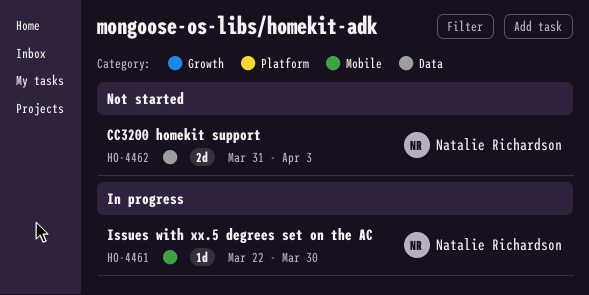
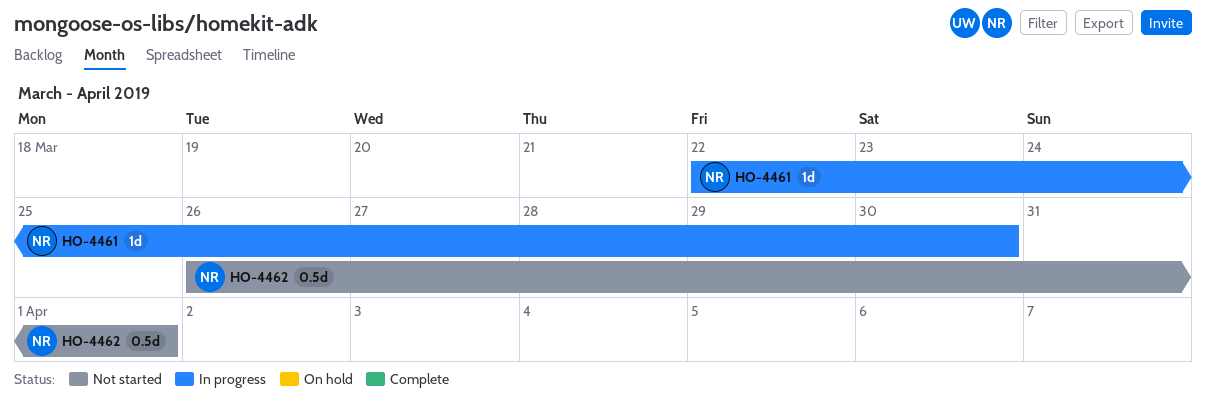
HO-4462, estimate: 2d -> 0.5d
HO-4462, start: Mar 31 -> Mar 26
HO-4462, due: Apr 3 -> Apr 1

